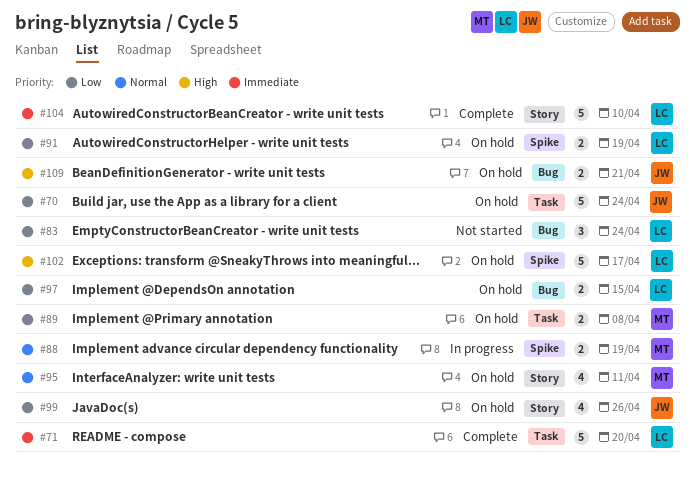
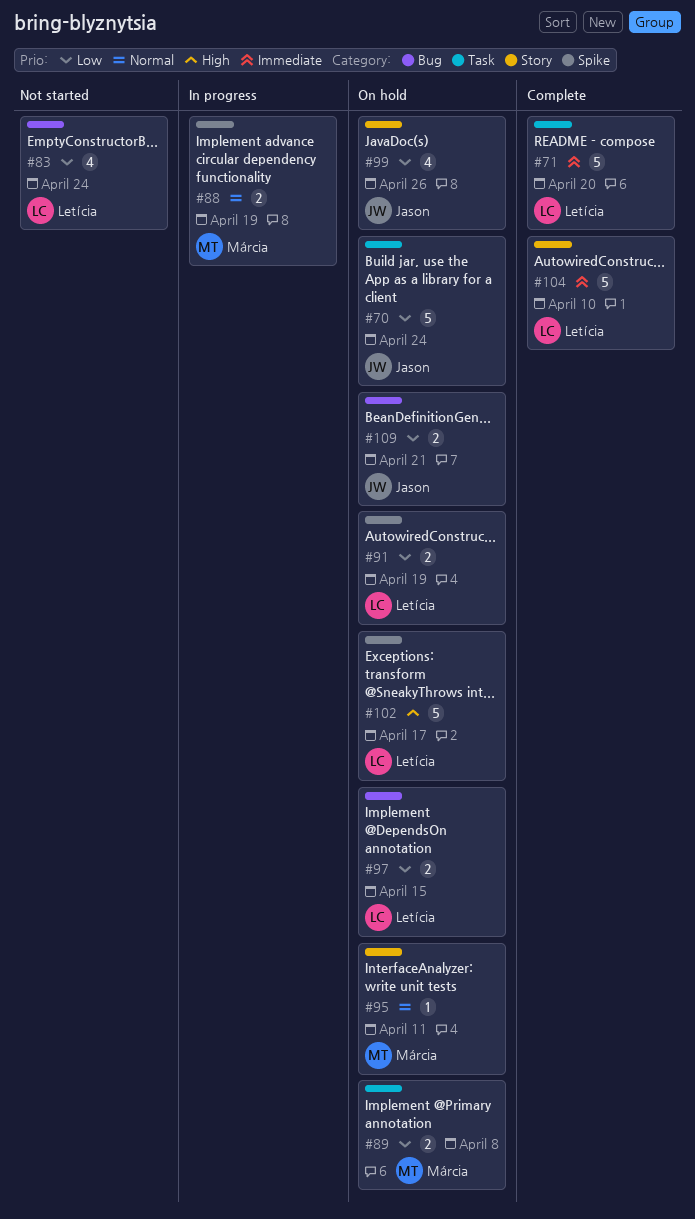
#83, estimate: 3 -> 4
#95, estimate: 4 -> 1
#109, priority: High -> Low

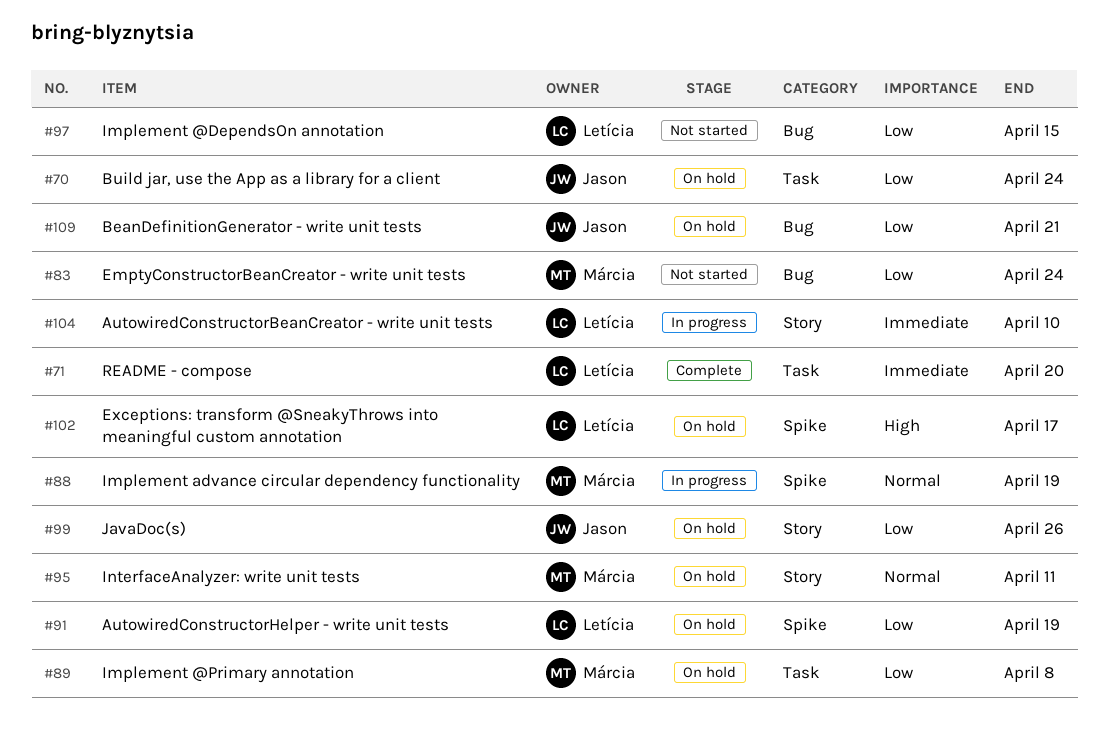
#83, owner: Letícia -> Márcia
#97, status: On hold -> Not started
#104, status: Complete -> In progress

